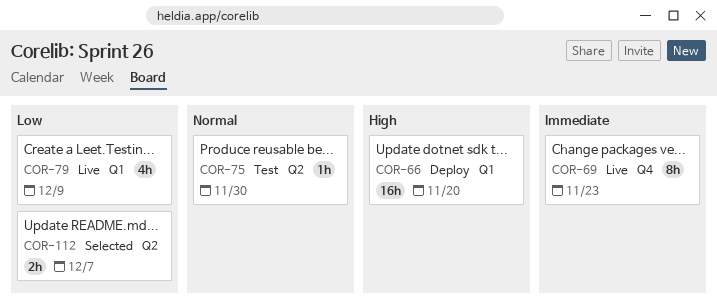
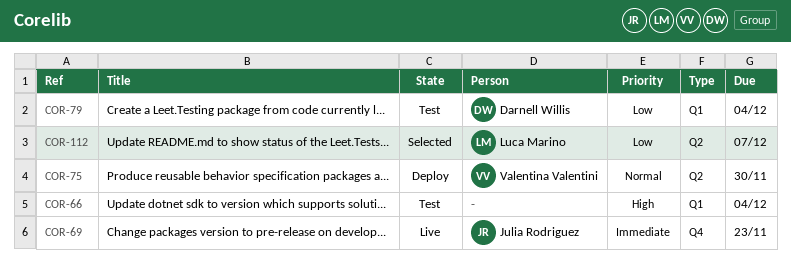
COR-66, status: Deploy -> Test
COR-66, due: Nov 20 -> Dec 4
COR-75, status: Test -> Deploy
COR-79, status: Live -> Test
COR-79, due: Dec 9 -> Dec 4

